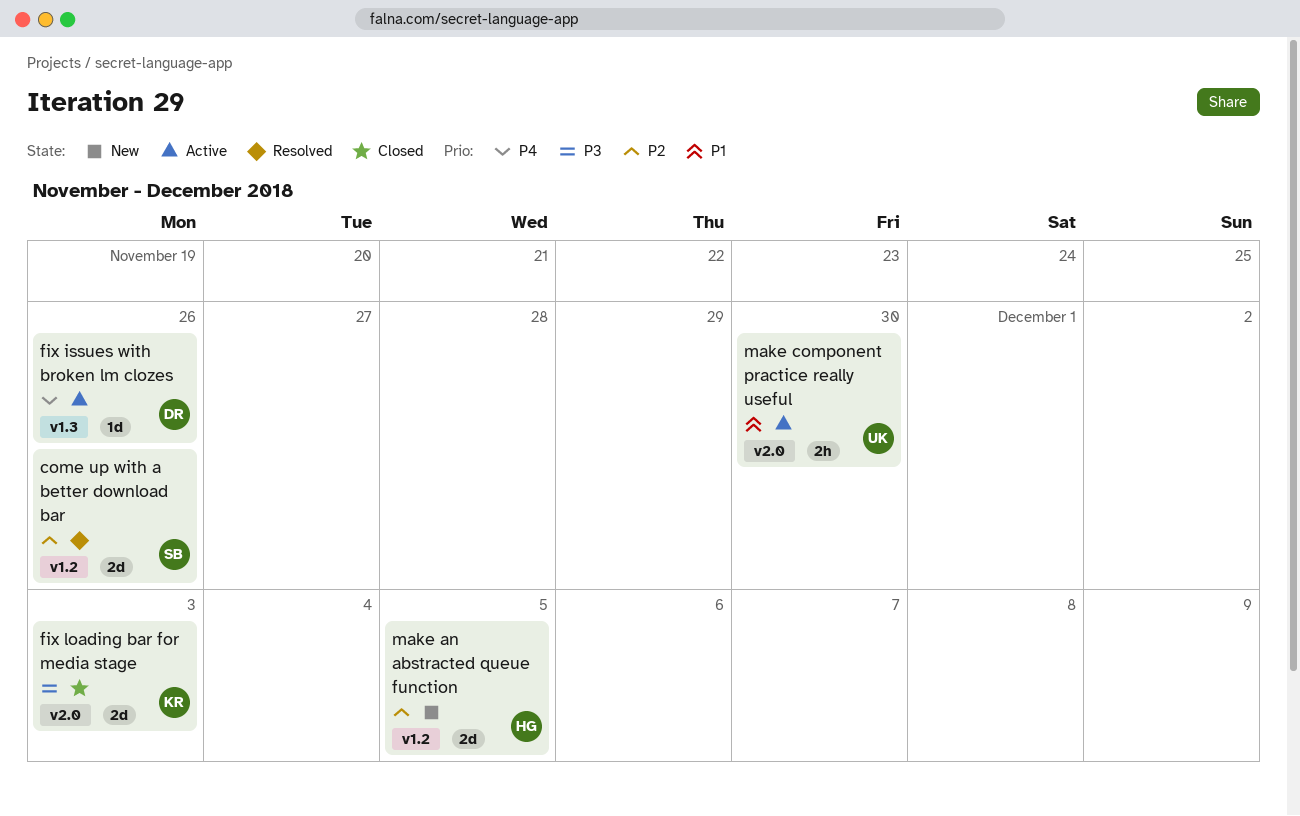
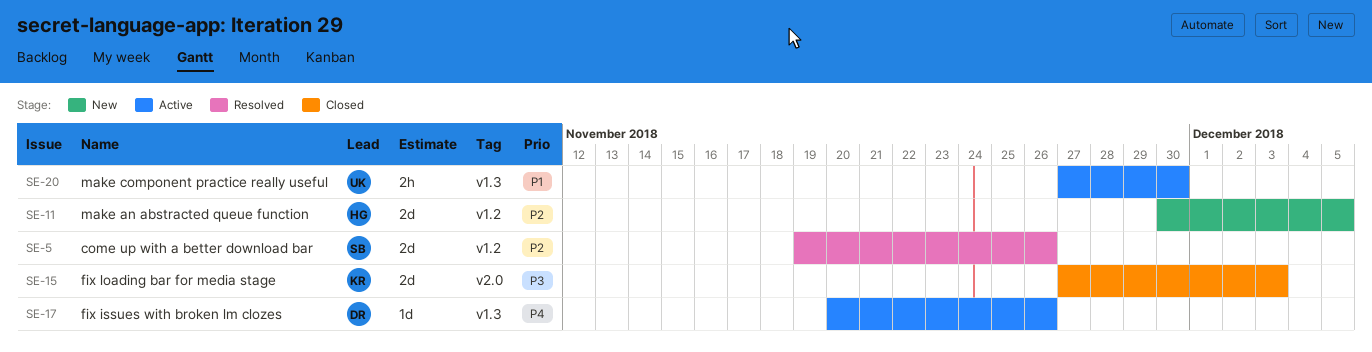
make component practice really useful, label: v2.0 -> v1.3

